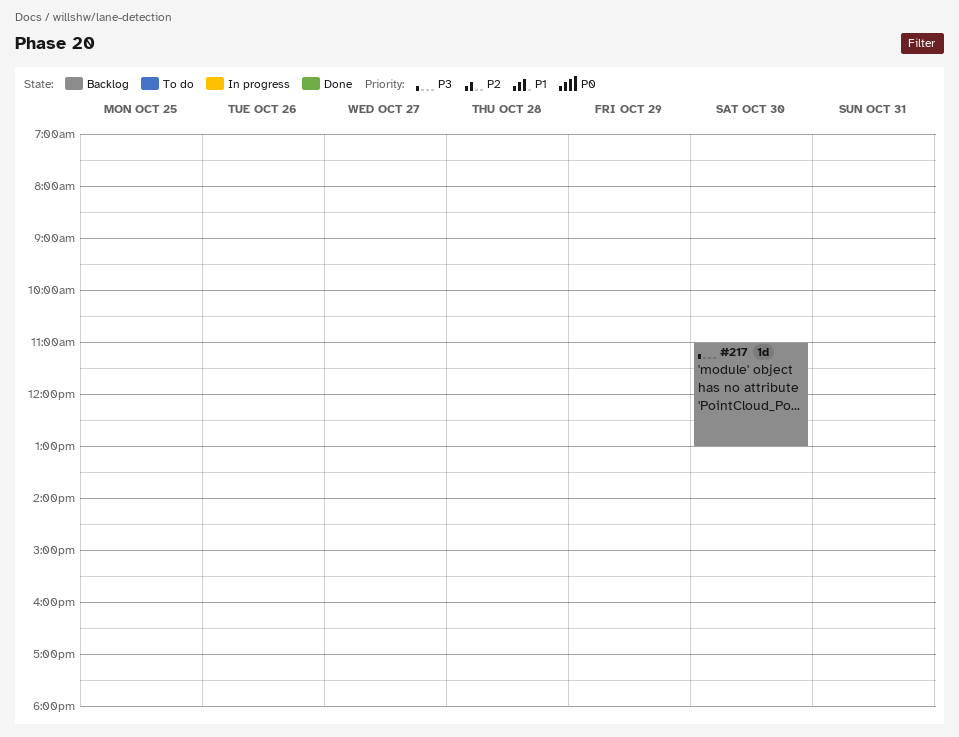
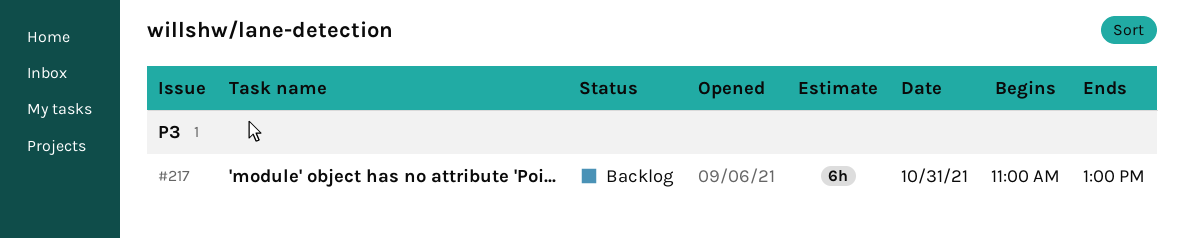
#217, estimate: 1d -> 6h
#217, day: Oct 30 -> Oct 31

